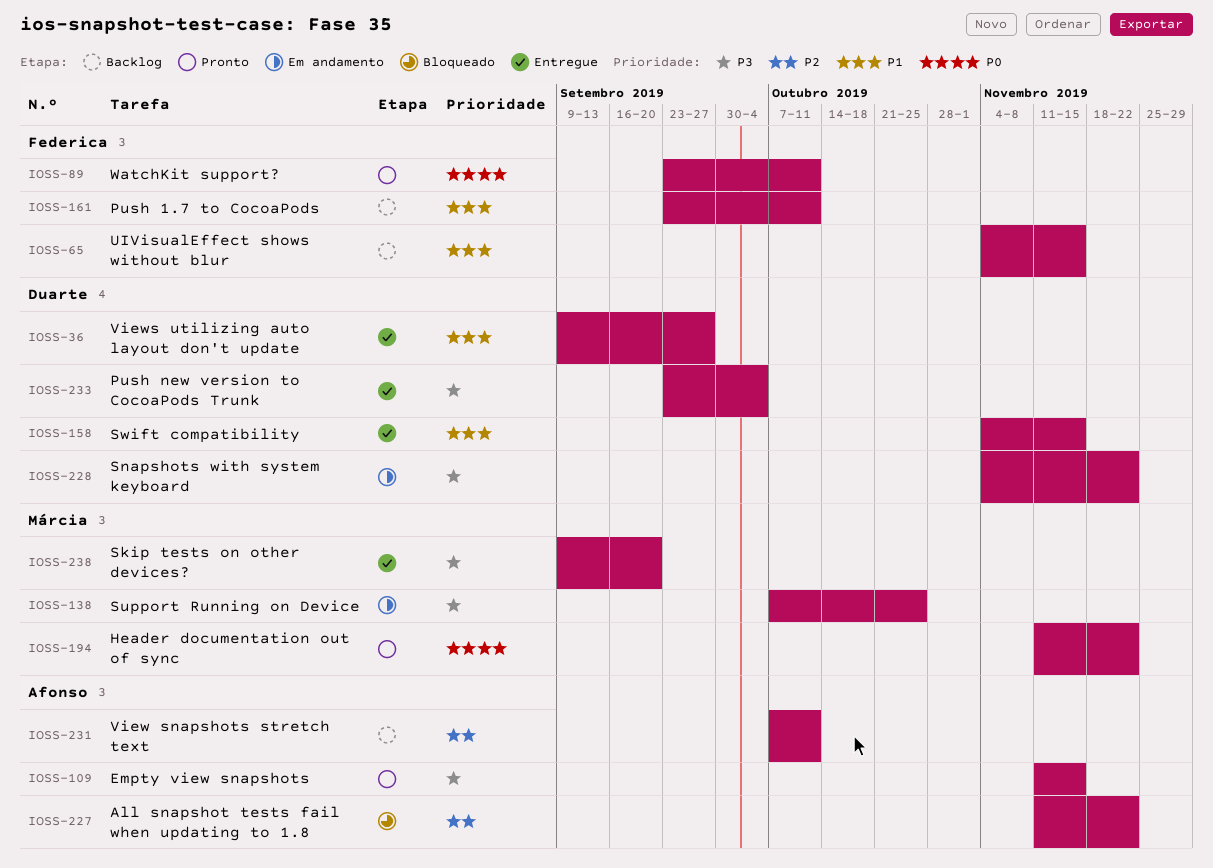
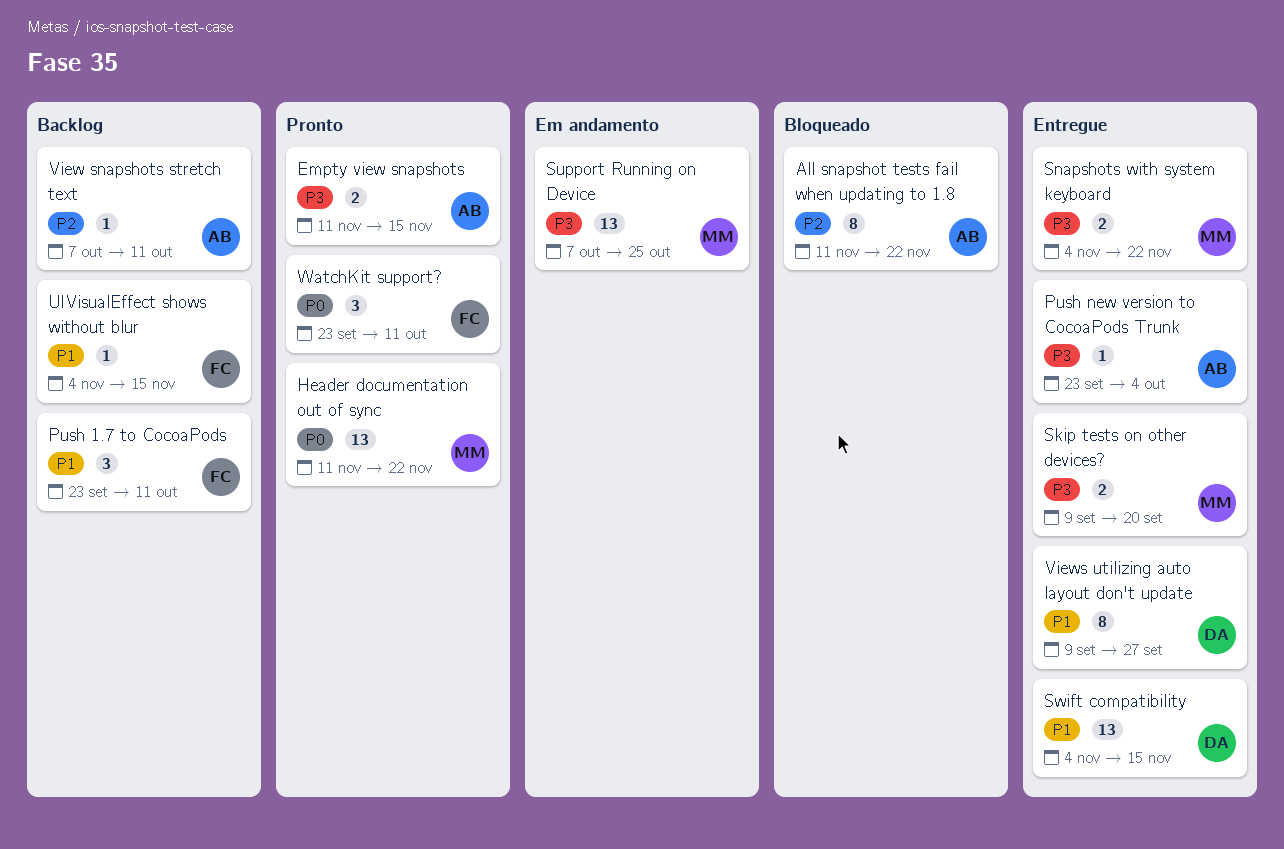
Push new version to CocoaPods Trunk, owner: Duarte -> Afonso
Snapshots with system keyboard, status: Em andamento -> Entregue
Snapshots with system keyboard, owner: Duarte -> Márcia

